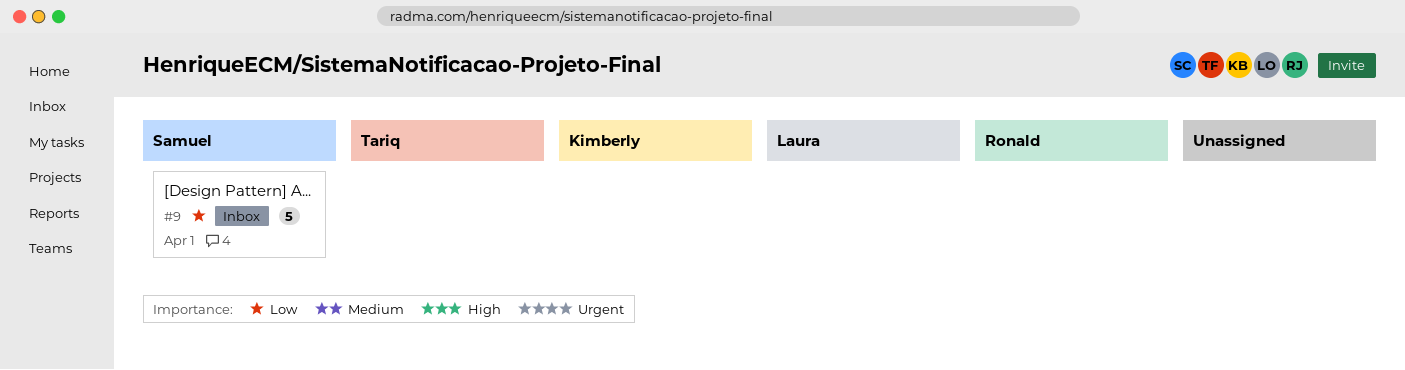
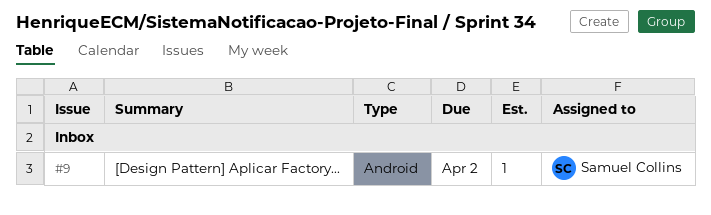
#9, estimate: 5 -> 1
#9, due: Apr 1 -> Apr 2

